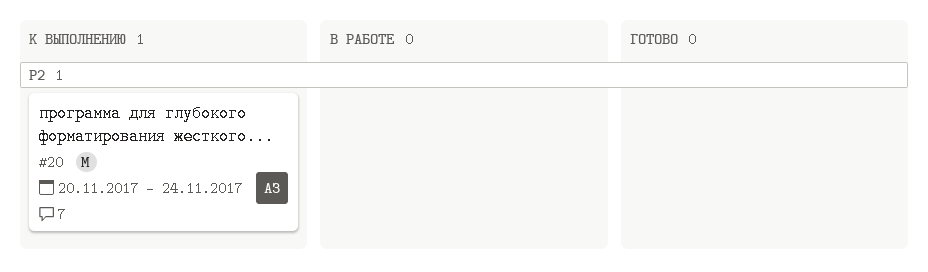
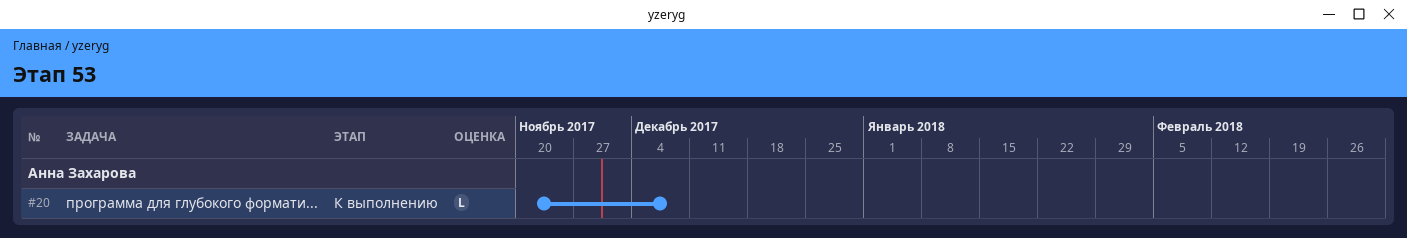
#20, estimate: M -> L
#20, due: Nov 24 -> Dec 8

